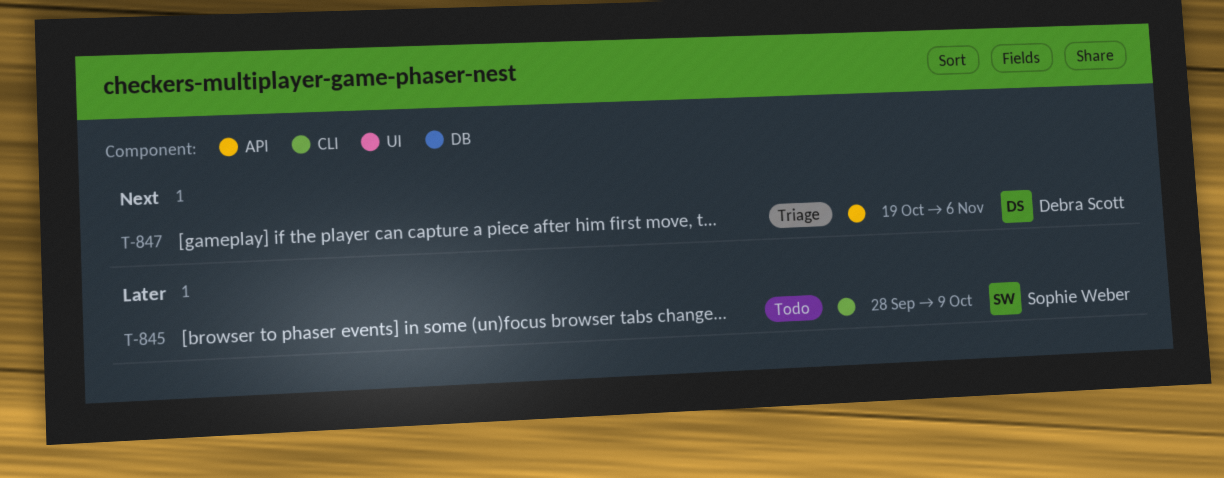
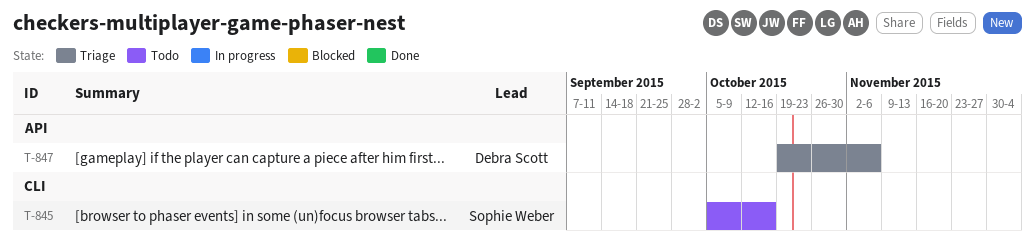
T-845, start: Sep 28 -> Oct 5
T-845, due: Oct 9 -> Oct 16

